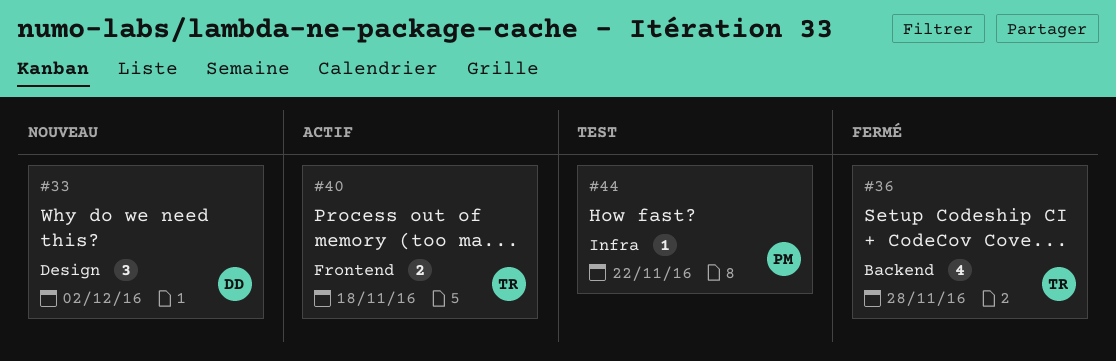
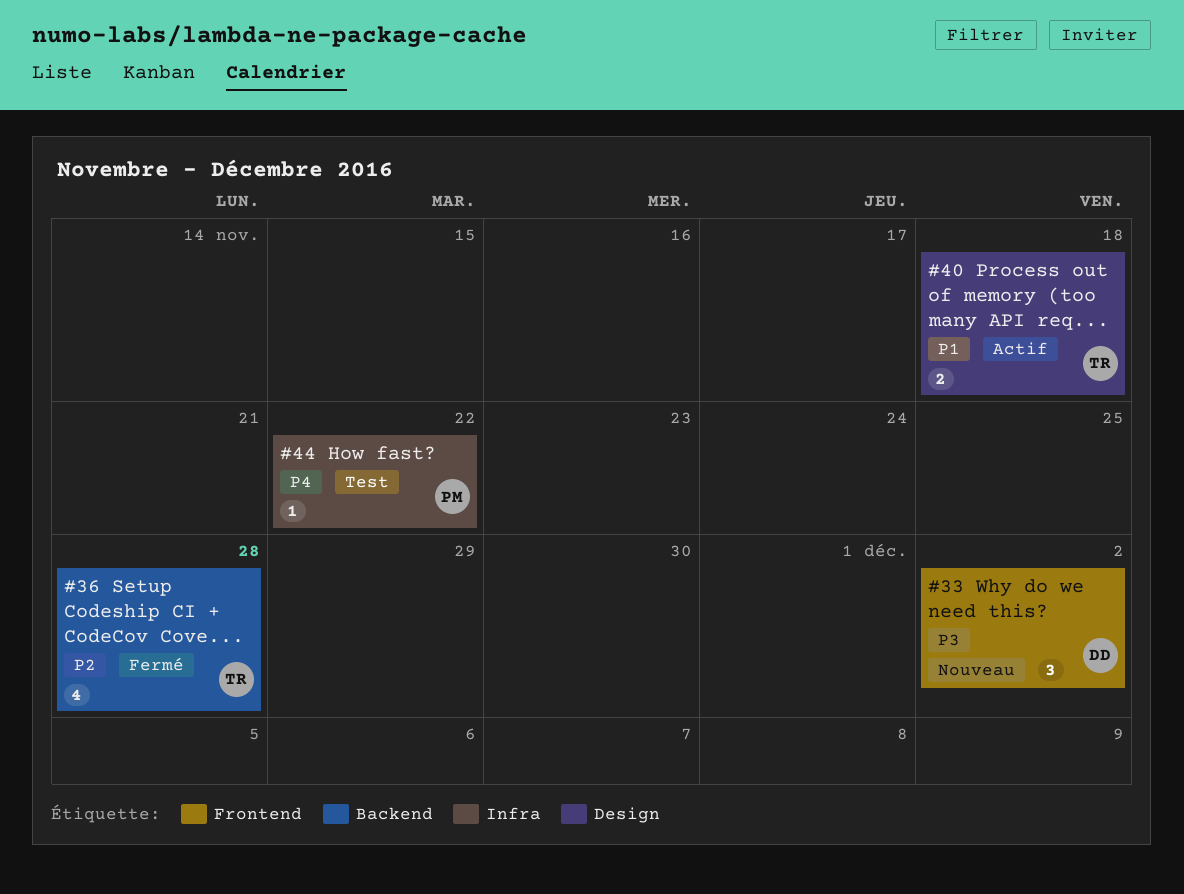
#33, label: Design -> Frontend
#40, label: Frontend -> Design

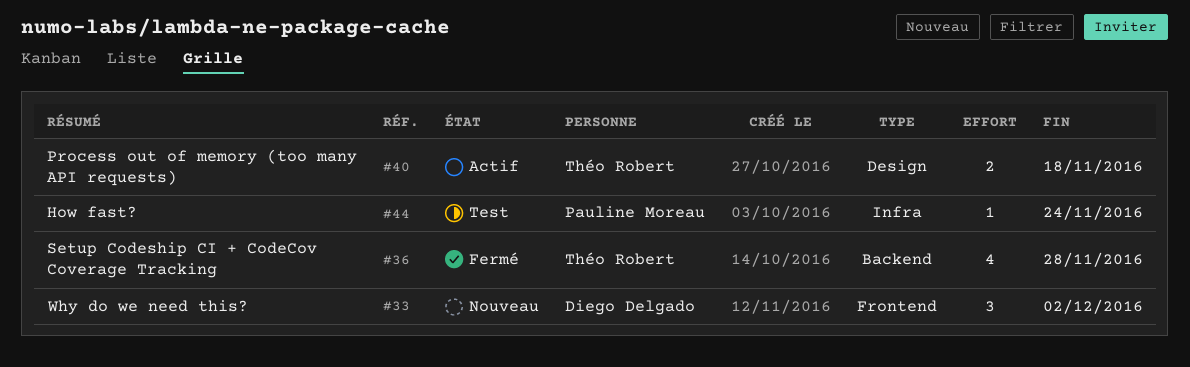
#44, due: Nov 22 -> Nov 24

